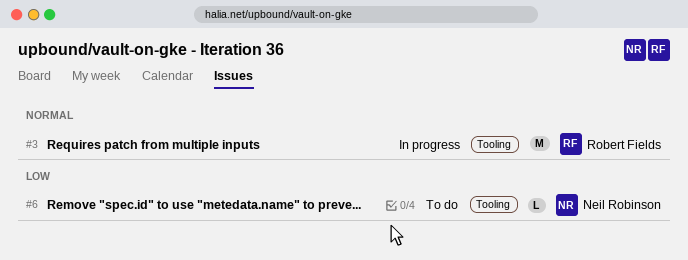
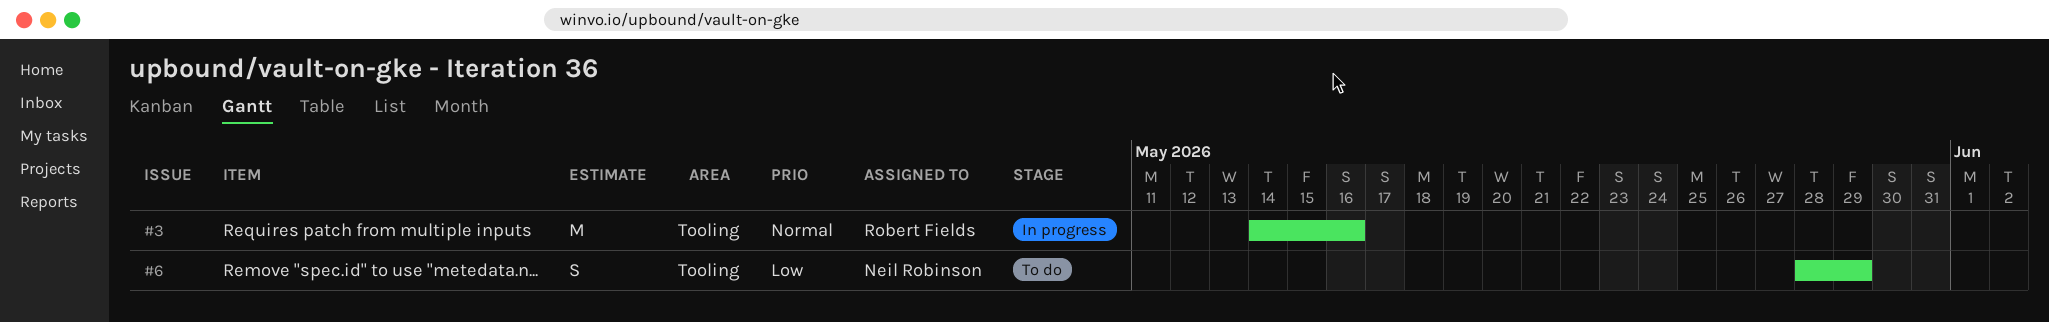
#6, estimate: L -> S

